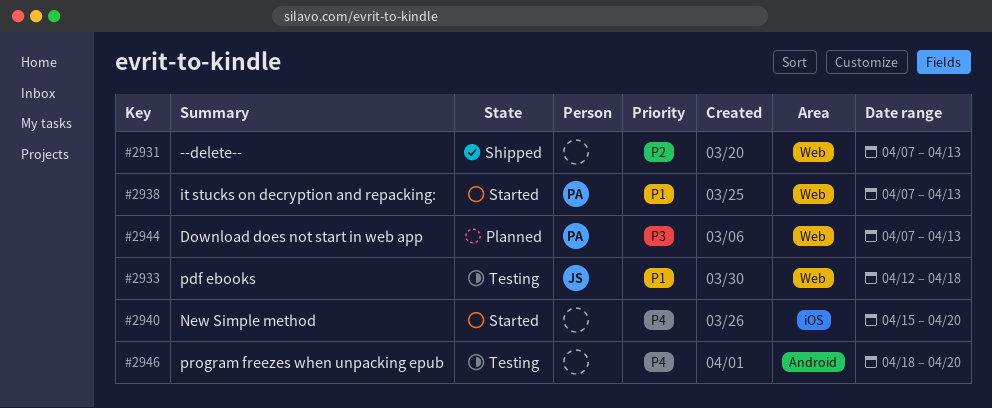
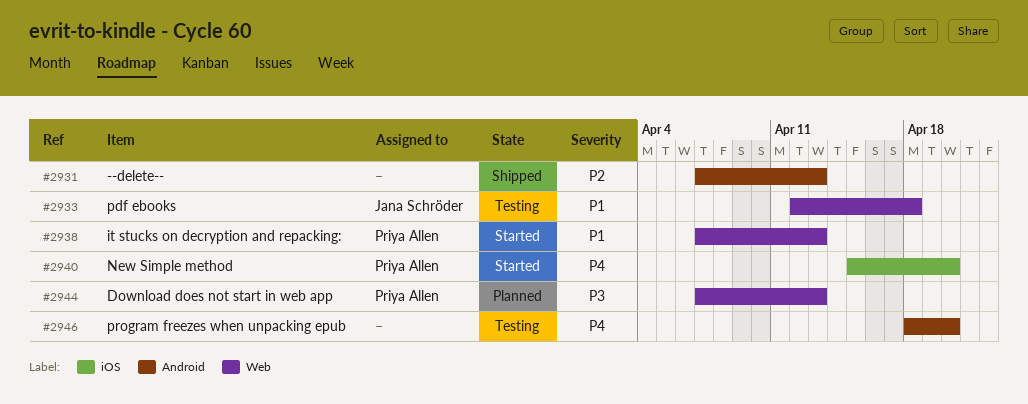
#2931, label: Web -> Android
#2940, owner: none -> Priya Allen

